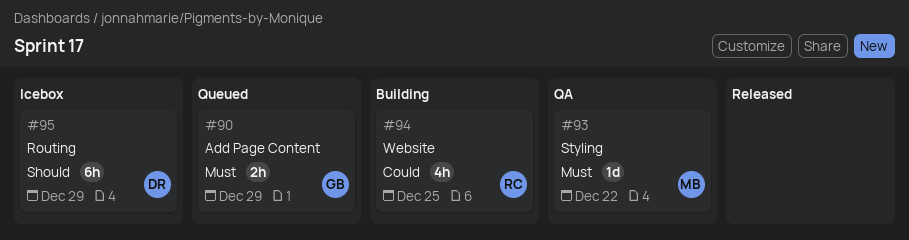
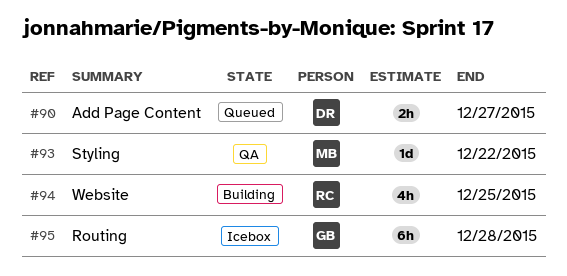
#90, owner: GB -> DR
#90, due: Dec 29 -> Dec 27
#95, owner: DR -> GB
#95, due: Dec 29 -> Dec 28

